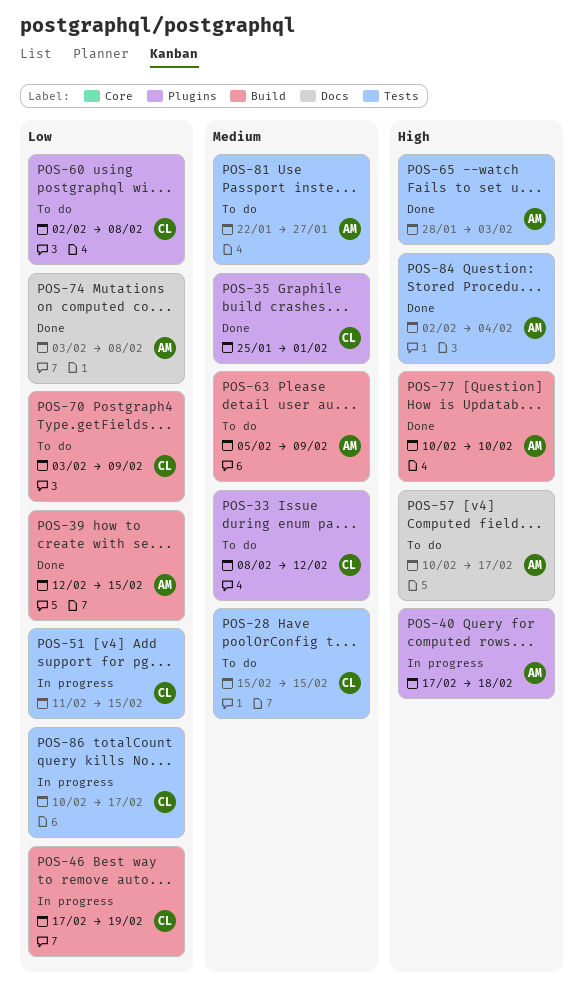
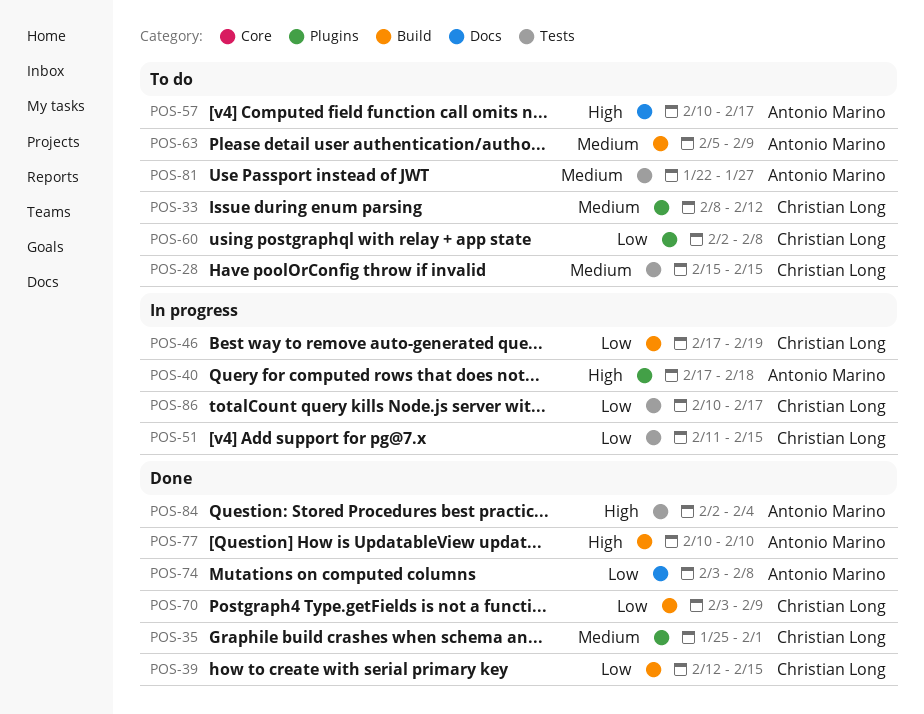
POS-39, owner: Antonio Marino -> Christian Long
POS-65: present -> none
POS-70, status: To do -> Done

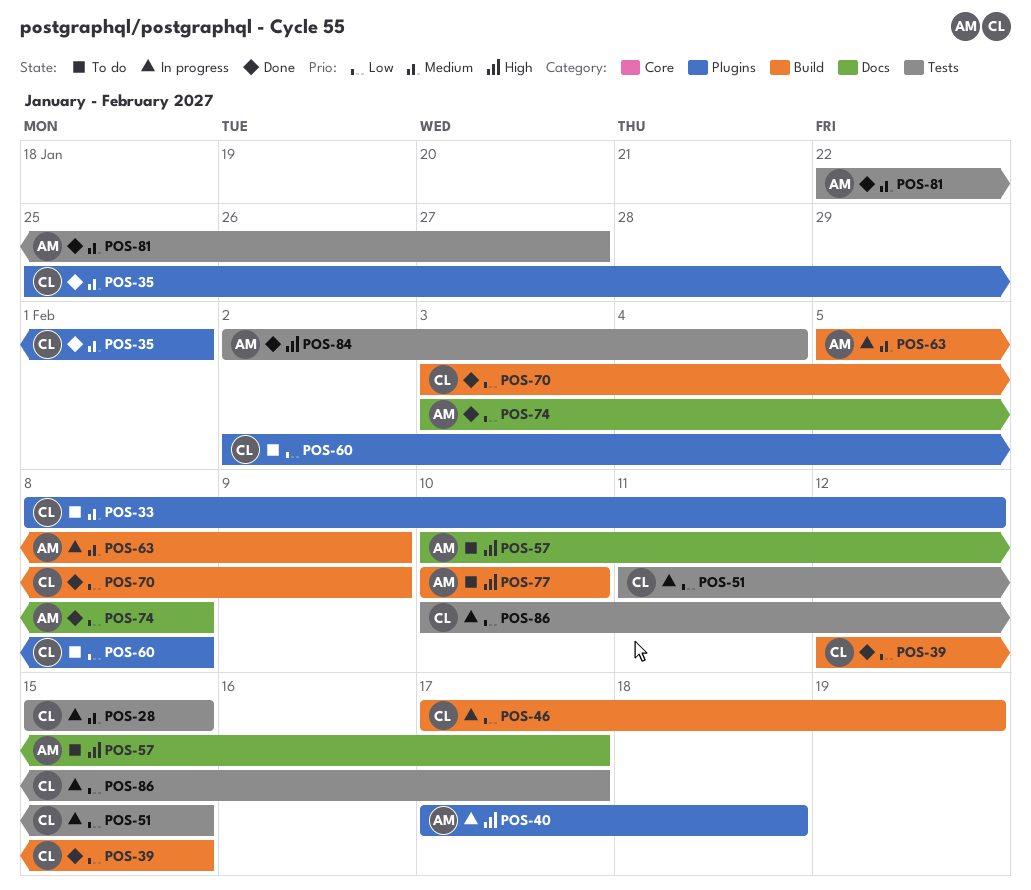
POS-28, status: To do -> In progress
POS-63, status: To do -> In progress
POS-77, status: Done -> To do
POS-81, status: To do -> Done

